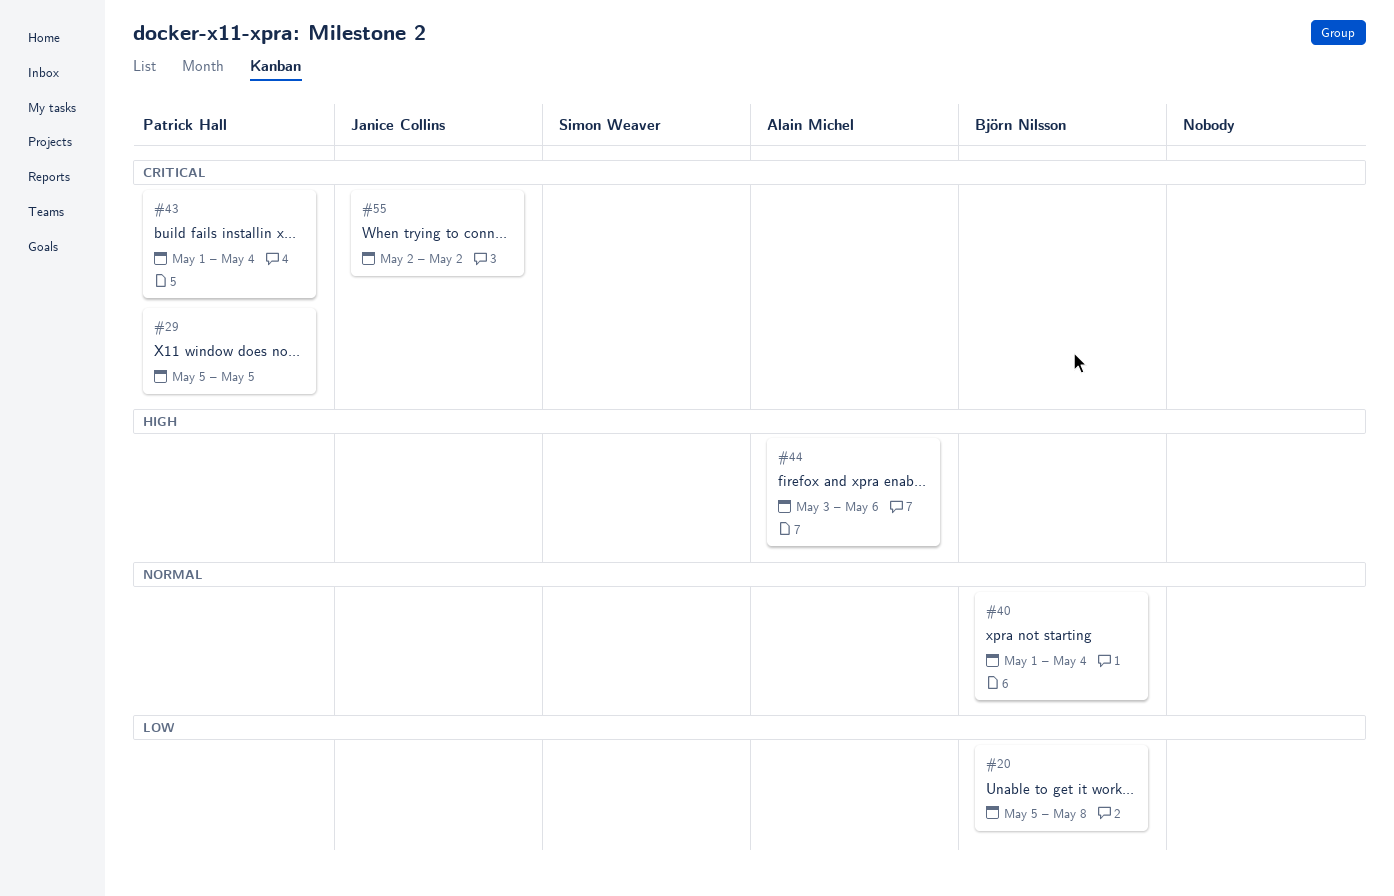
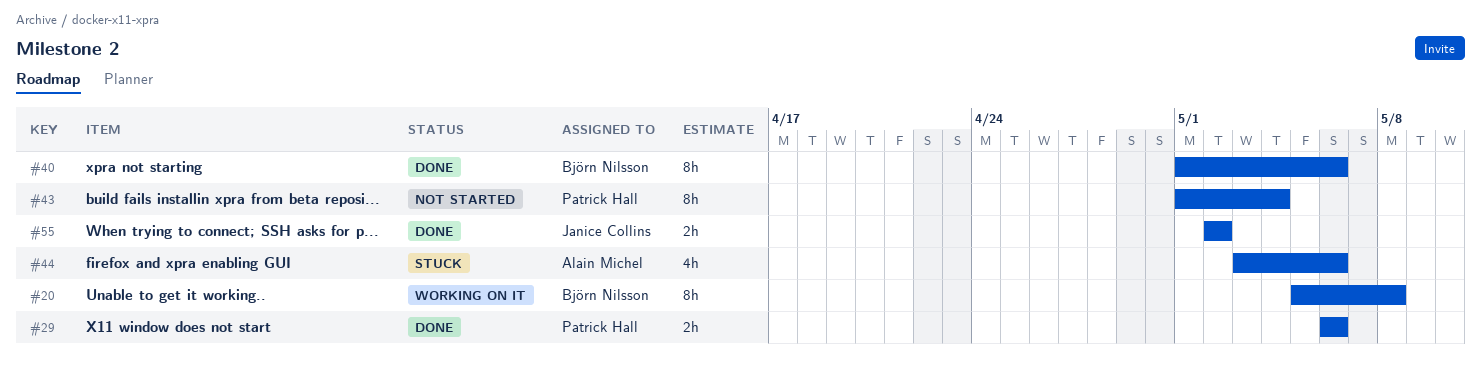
#29, start: May 5 -> May 6
#29, due: May 5 -> May 6
#40, due: May 4 -> May 6

